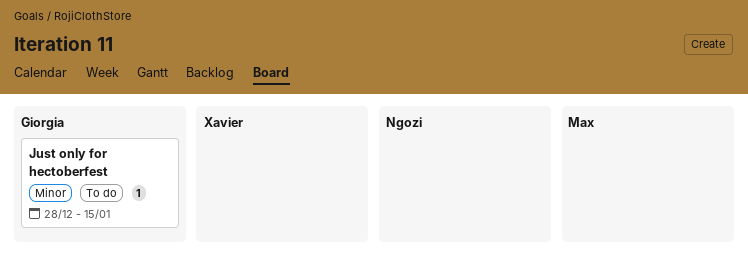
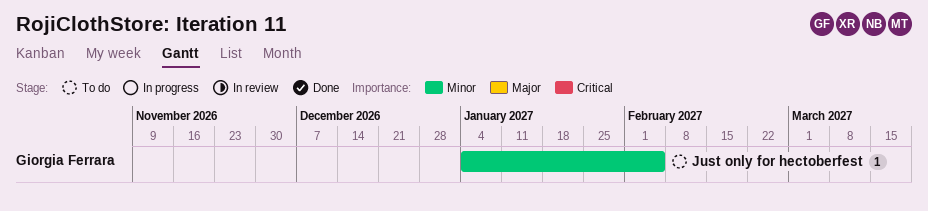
Just only for hectoberfest, start: Dec 28 -> Jan 4
Just only for hectoberfest, due: Jan 15 -> Feb 5

